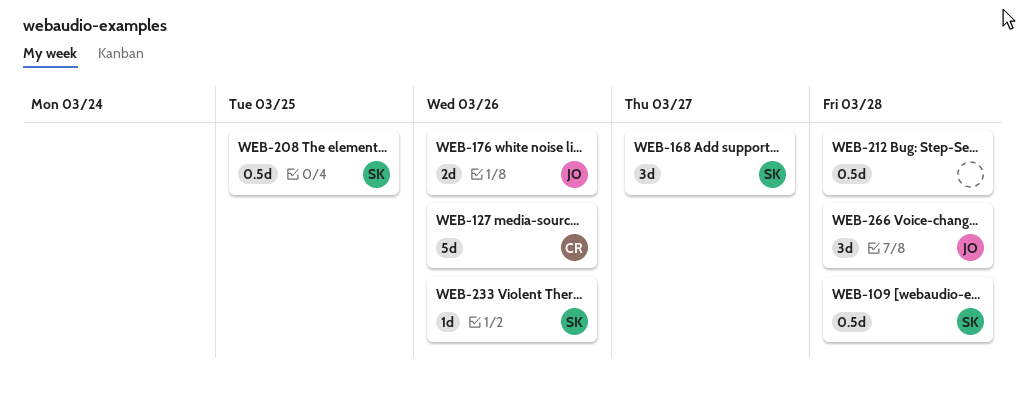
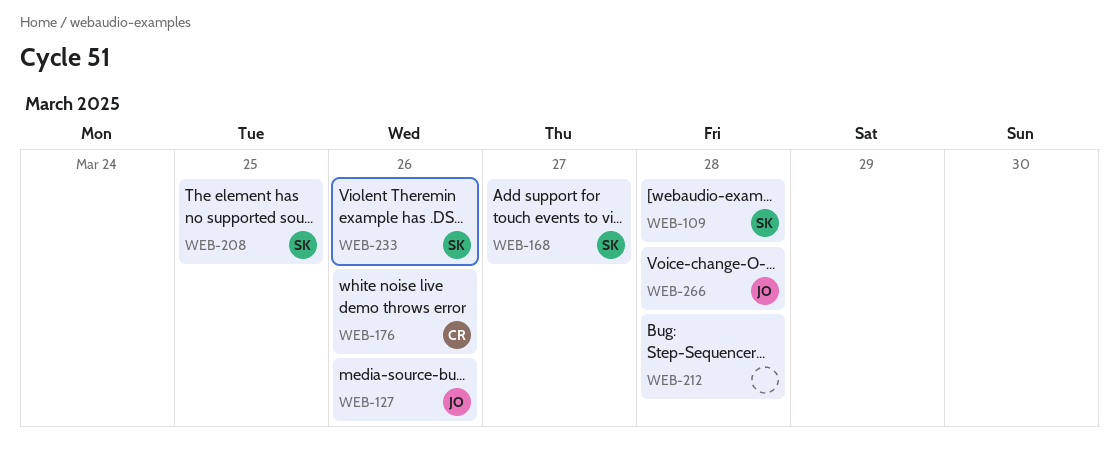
WEB-127, owner: CR -> JO
WEB-176, owner: JO -> CR

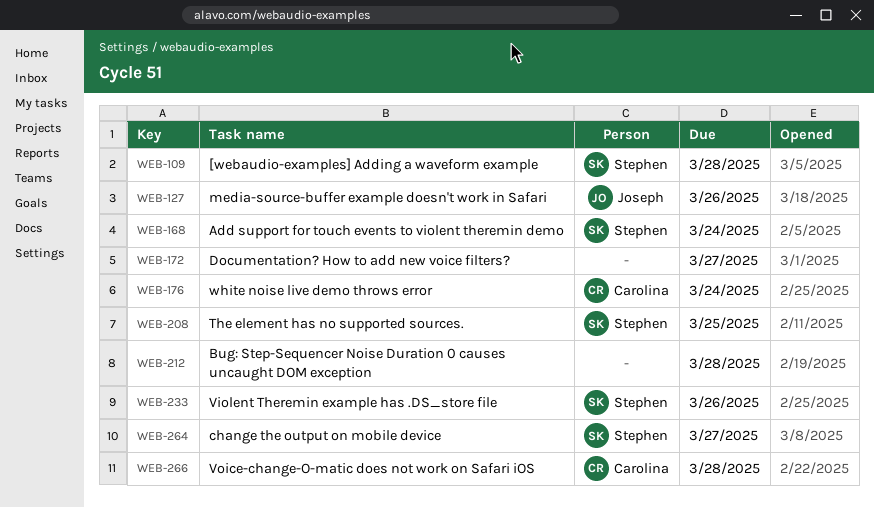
WEB-168, due: Mar 27 -> Mar 24
WEB-172: none -> present
WEB-176, due: Mar 26 -> Mar 24
WEB-264: none -> present
WEB-266, owner: Joseph -> Carolina

